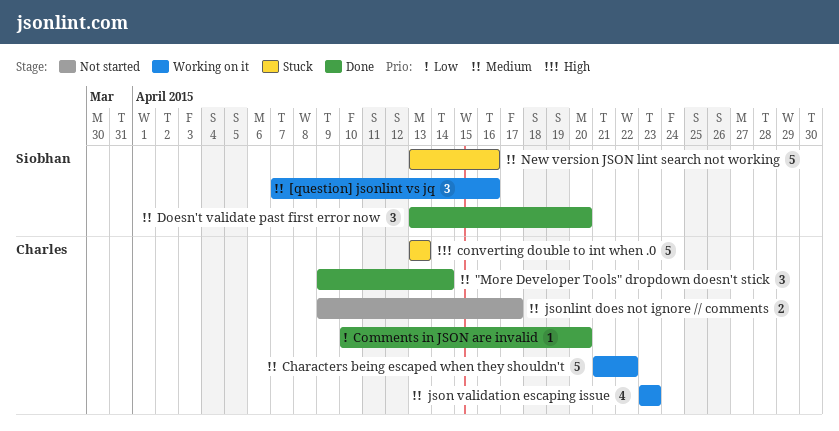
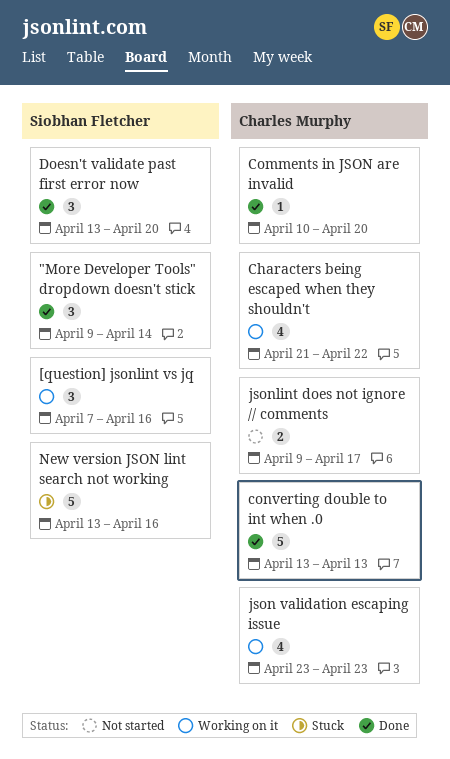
"More Developer Tools" dropdown doesn't stick, owner: Charles Murphy -> Siobhan Fletcher
Characters being escaped when they shouldn't, estimate: 5 -> 4
converting double to int when .0, status: Stuck -> Done

